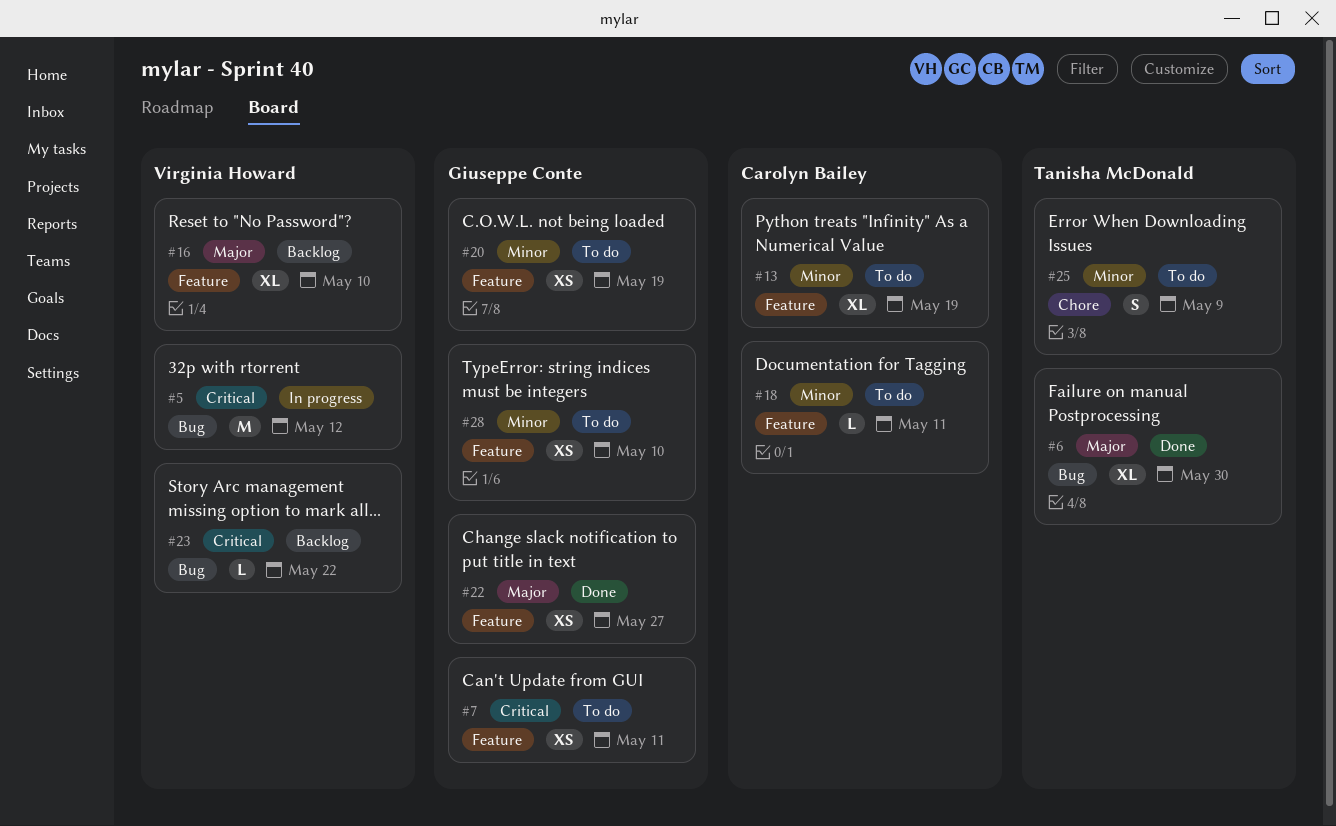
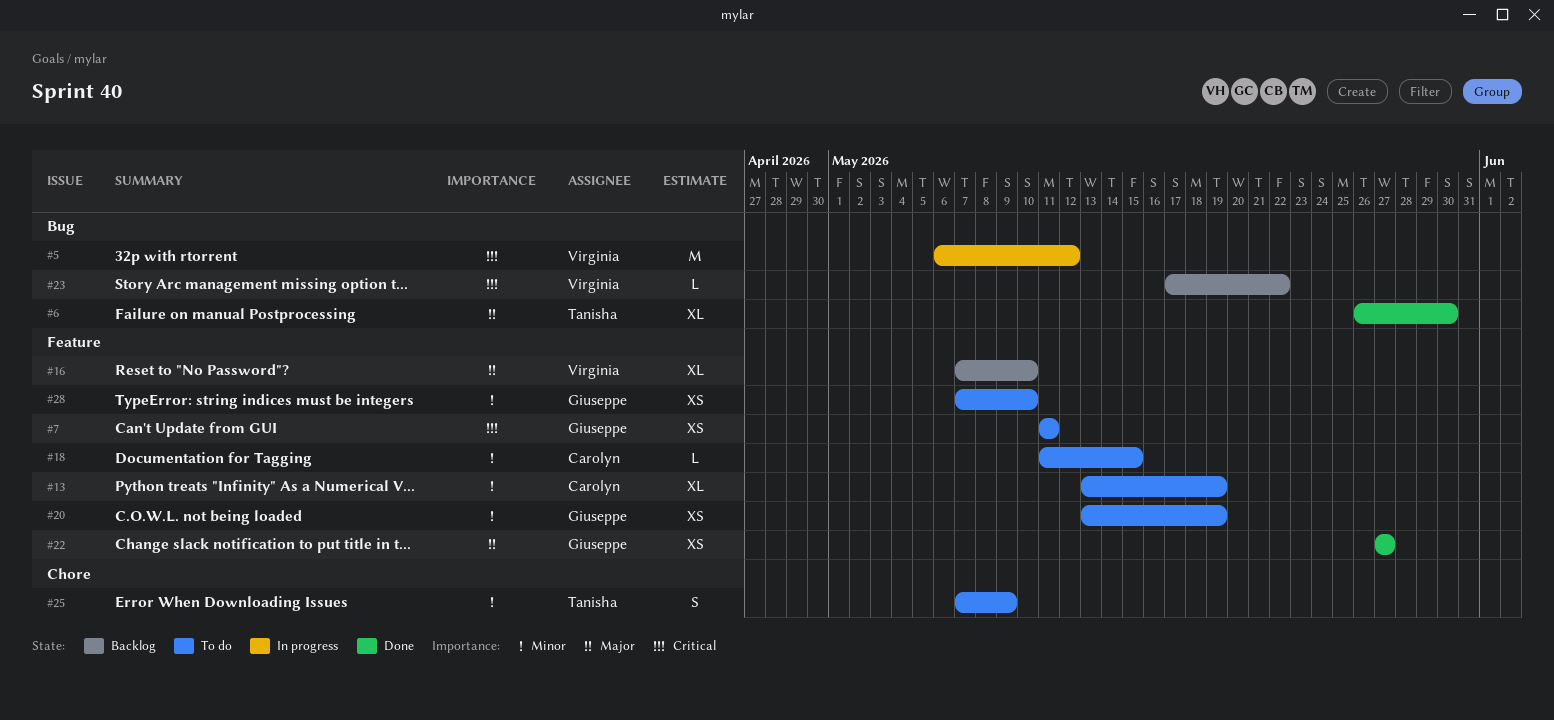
#18, due: May 11 -> May 15

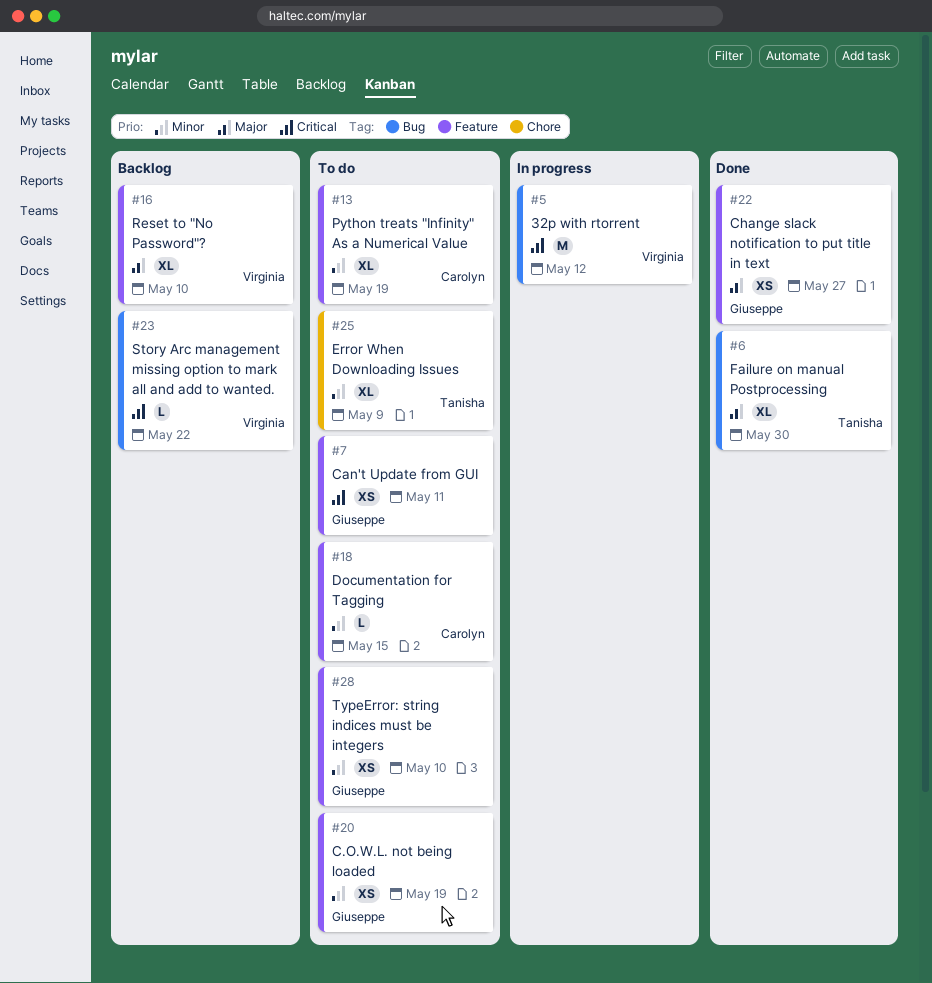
#25, estimate: S -> XL

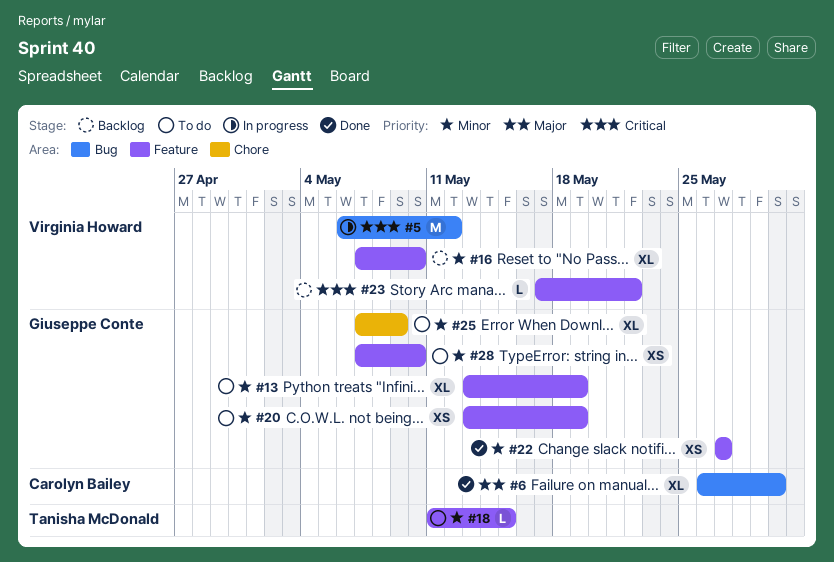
#6, owner: Tanisha McDonald -> Carolyn Bailey
#7: present -> none
#13, owner: Carolyn Bailey -> Giuseppe Conte
#16, priority: Major -> Minor
#18, owner: Carolyn Bailey -> Tanisha McDonald
#22, priority: Major -> Minor
#23, label: Bug -> Feature
#25, owner: Tanisha McDonald -> Giuseppe Conte

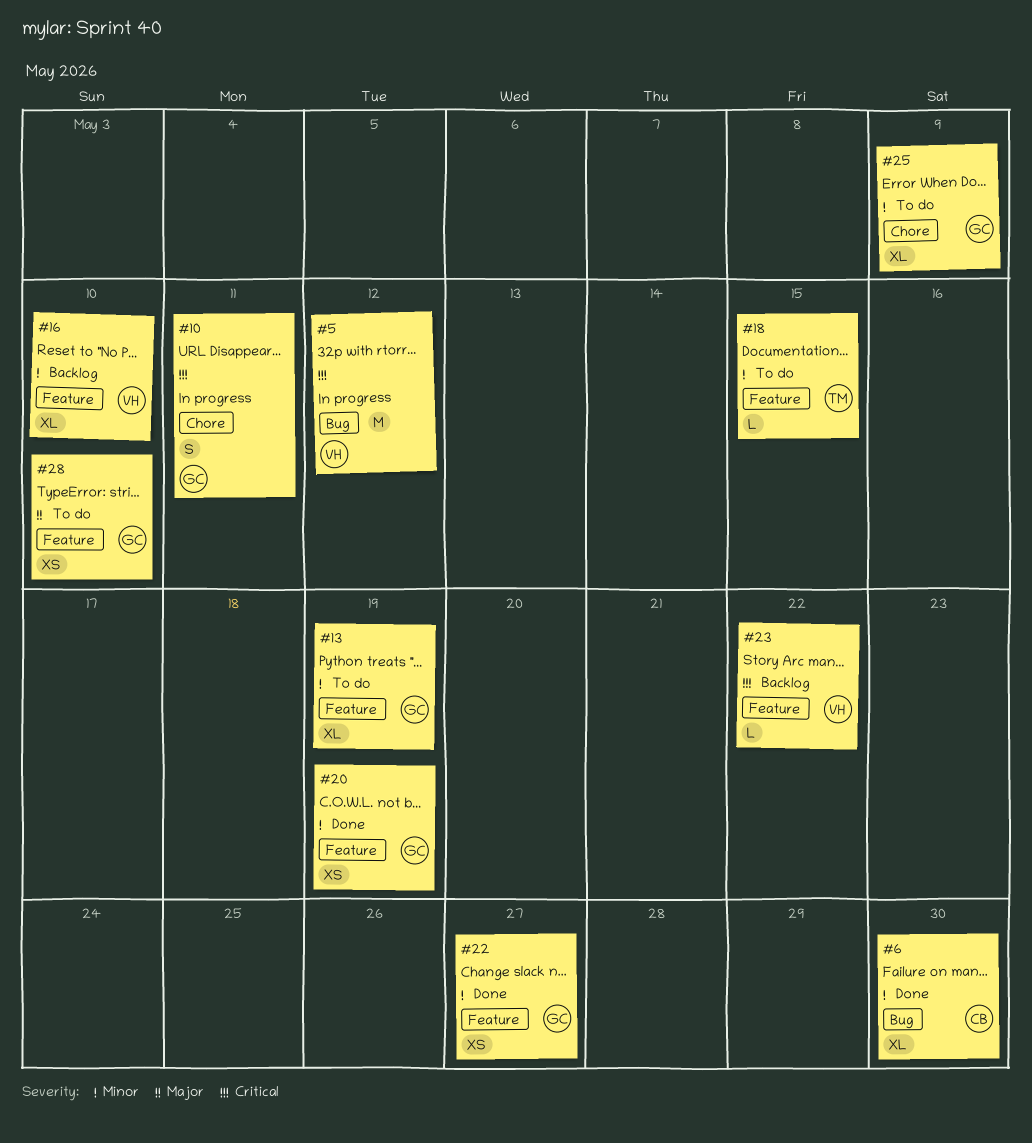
#6, priority: Major -> Minor
#10: none -> present
#20, status: To do -> Done
#28, priority: Minor -> Major

